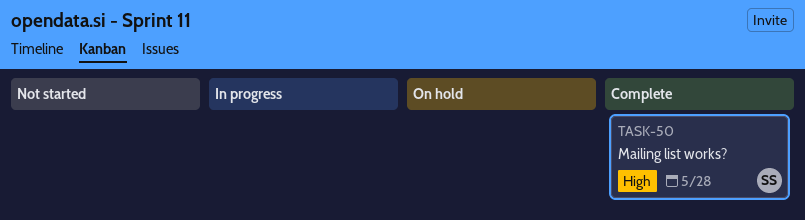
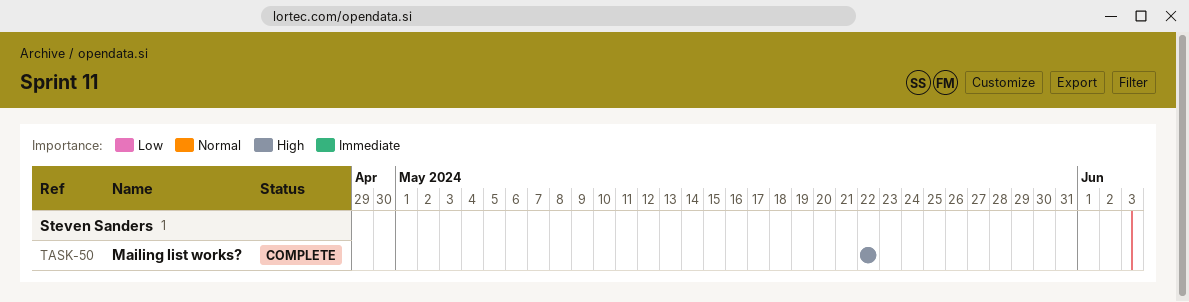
TASK-50, due: May 28 -> May 22

